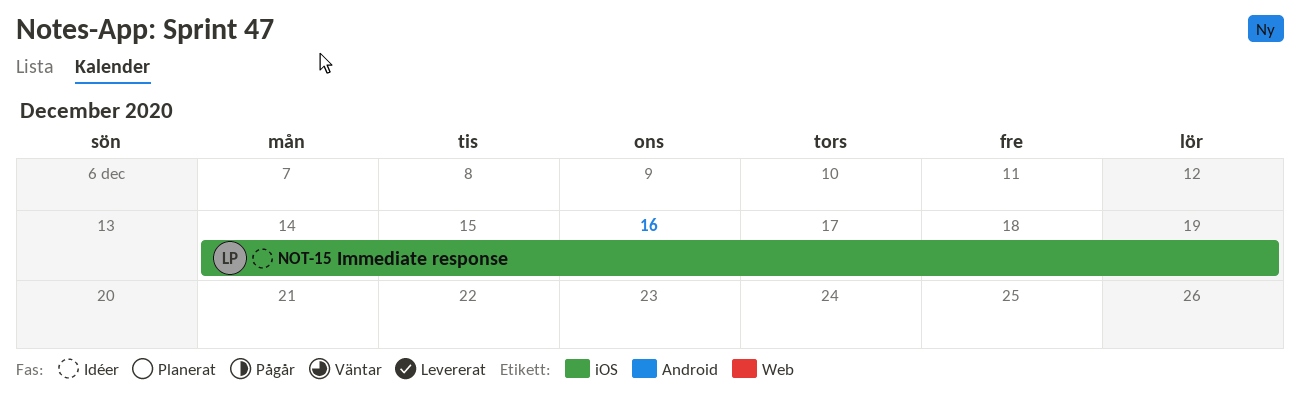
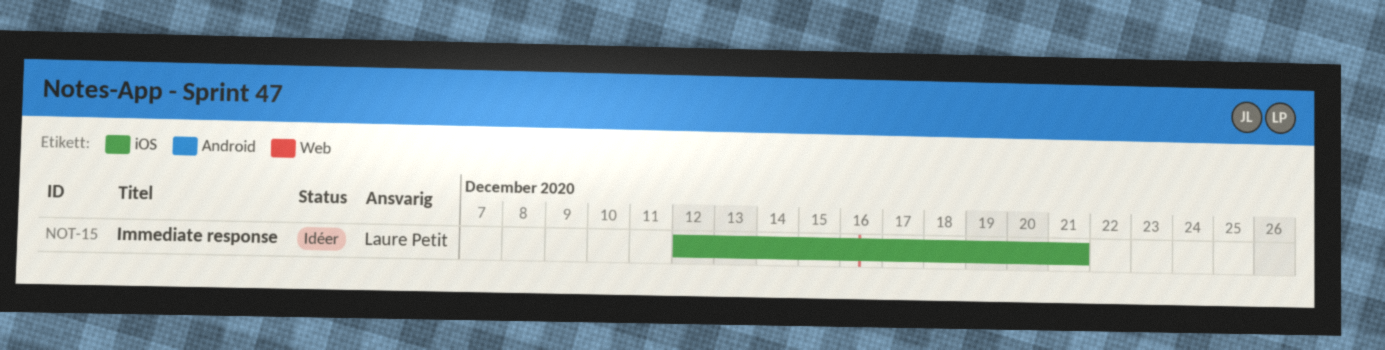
NOT-15, start: Dec 14 -> Dec 12
NOT-15, due: Dec 19 -> Dec 21

